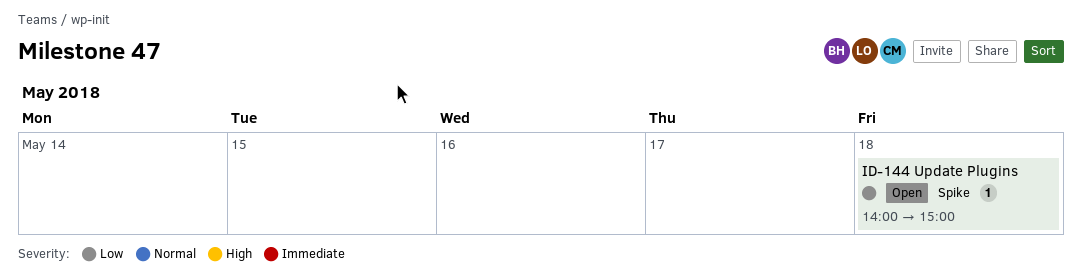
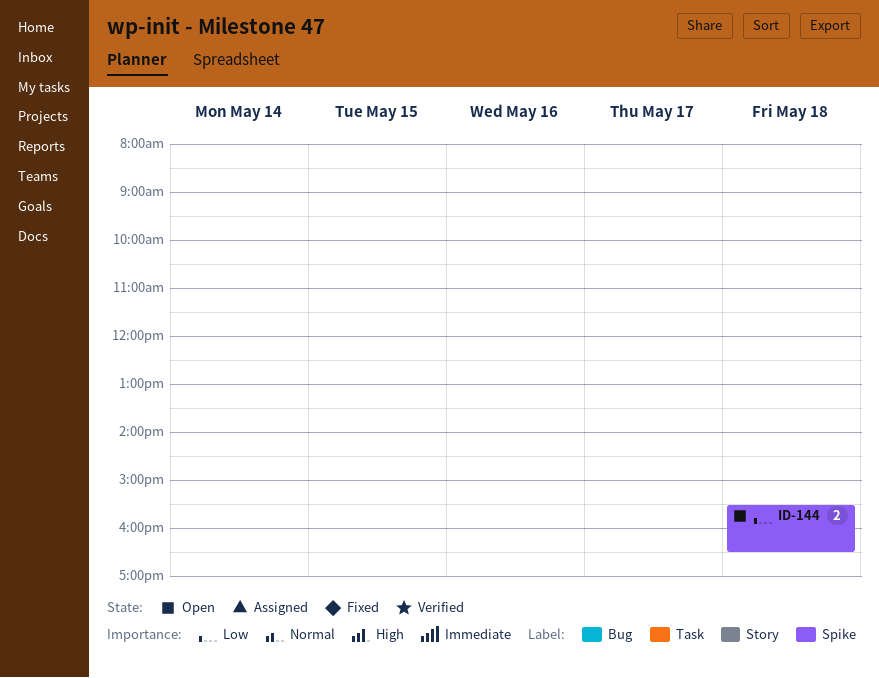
ID-144, estimate: 1 -> 2
ID-144, begins: 14:00 -> 15:30
ID-144, ends: 15:00 -> 16:30

